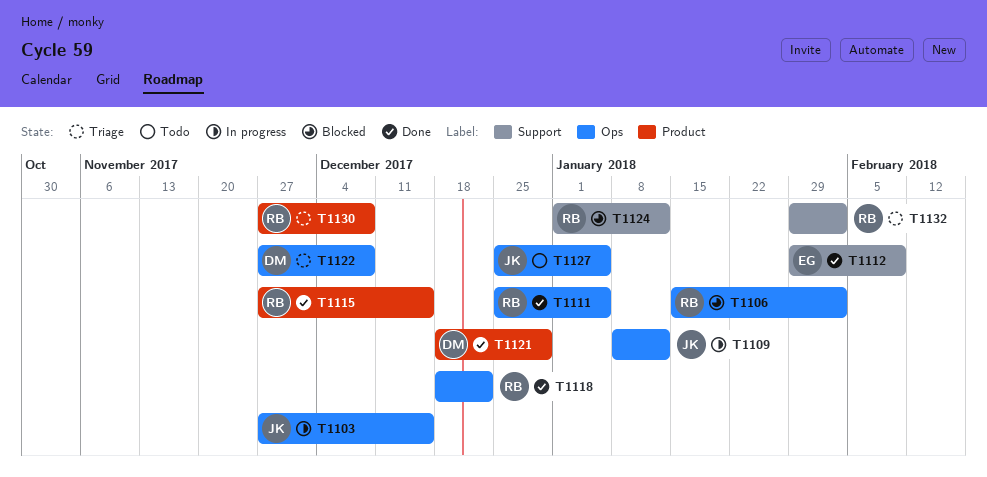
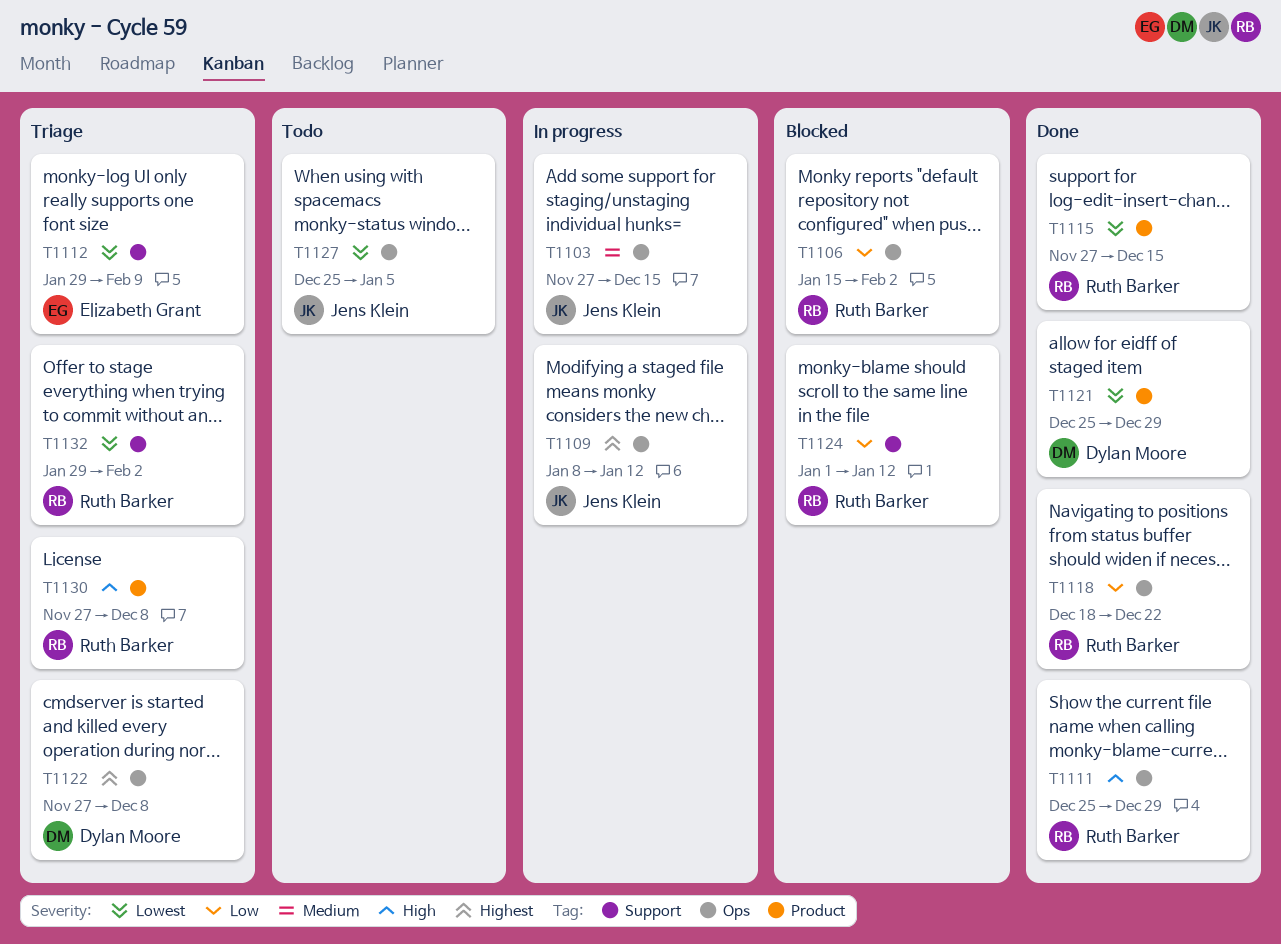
T1111, due: Jan 5 -> Dec 29
T1112, status: Done -> Triage
T1121, start: Dec 18 -> Dec 25

